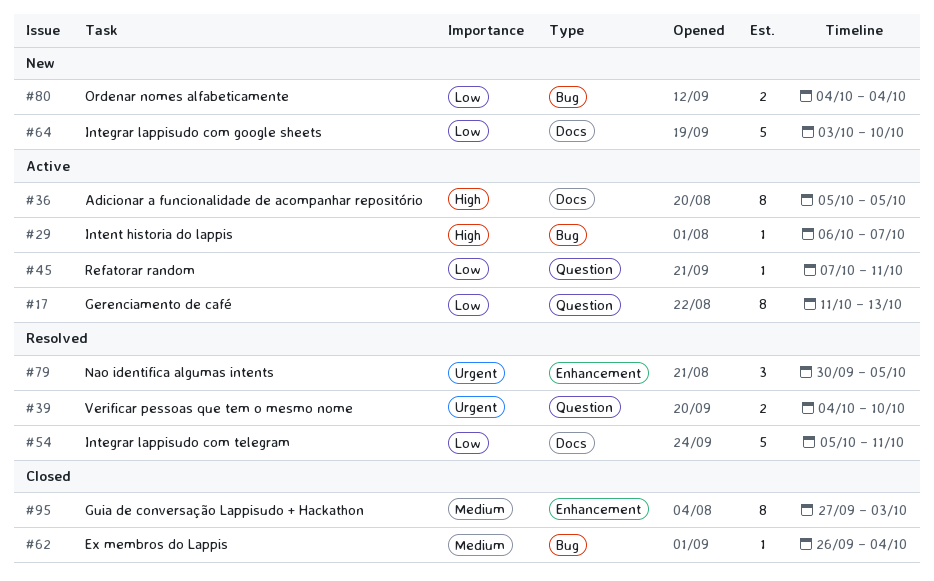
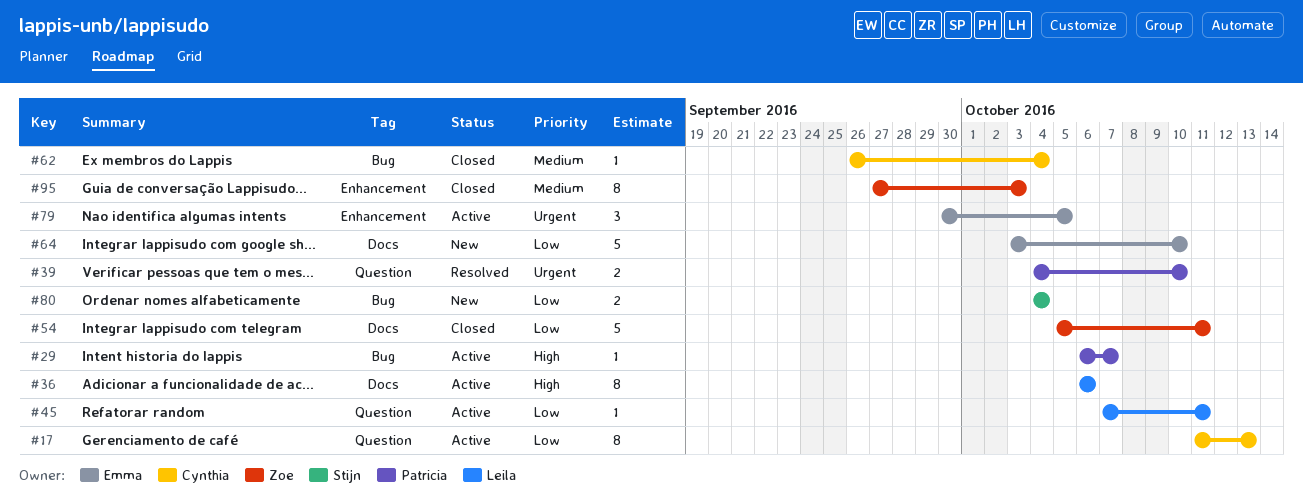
#36, start: Oct 5 -> Oct 6
#36, due: Oct 5 -> Oct 6
#54, status: Resolved -> Closed
#79, status: Resolved -> Active

